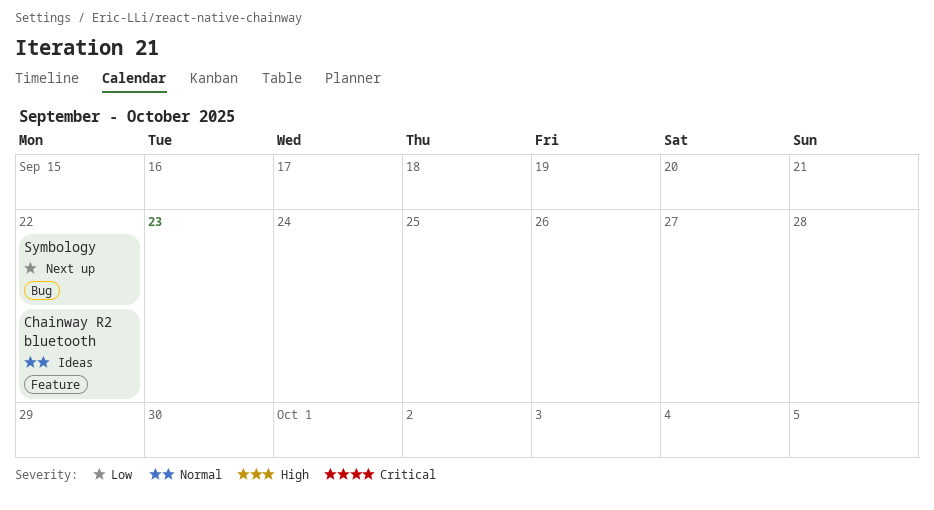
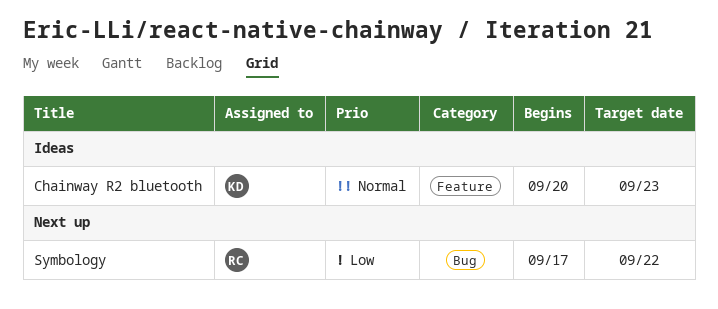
Chainway R2 bluetooth, due: Sep 22 -> Sep 23

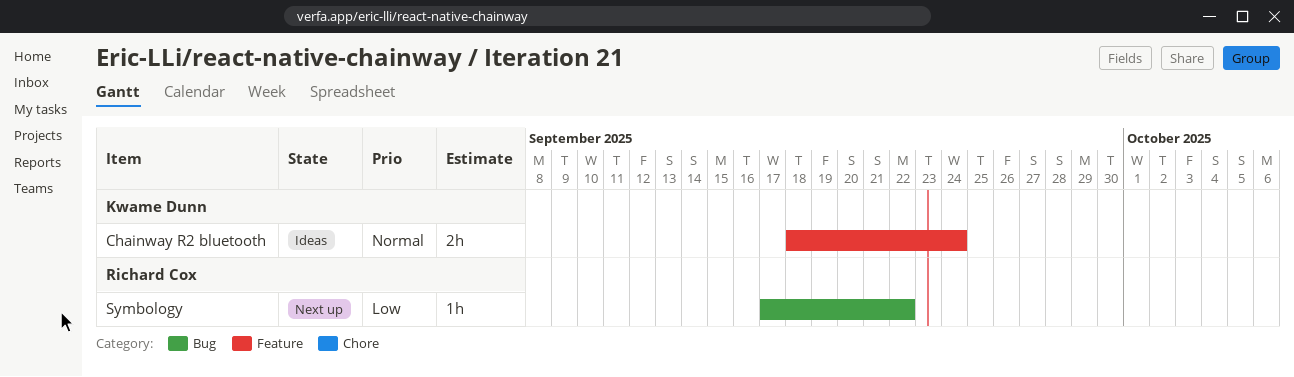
Chainway R2 bluetooth, start: Sep 20 -> Sep 18
Chainway R2 bluetooth, due: Sep 23 -> Sep 24

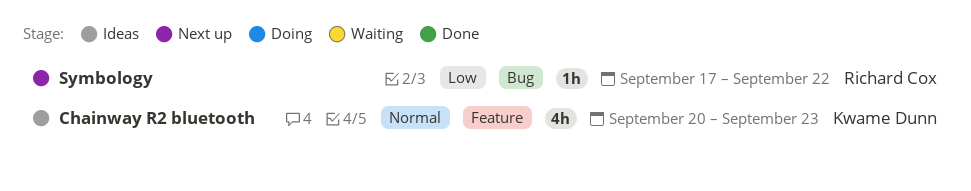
Chainway R2 bluetooth, estimate: 2h -> 4h
Chainway R2 bluetooth, start: Sep 18 -> Sep 20
Chainway R2 bluetooth, due: Sep 24 -> Sep 23

